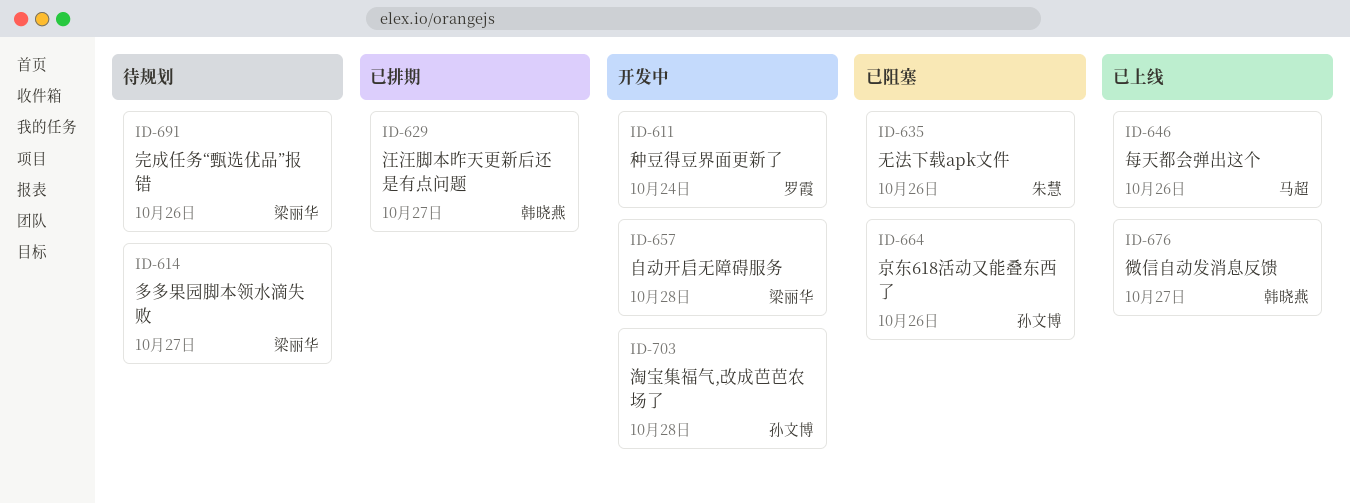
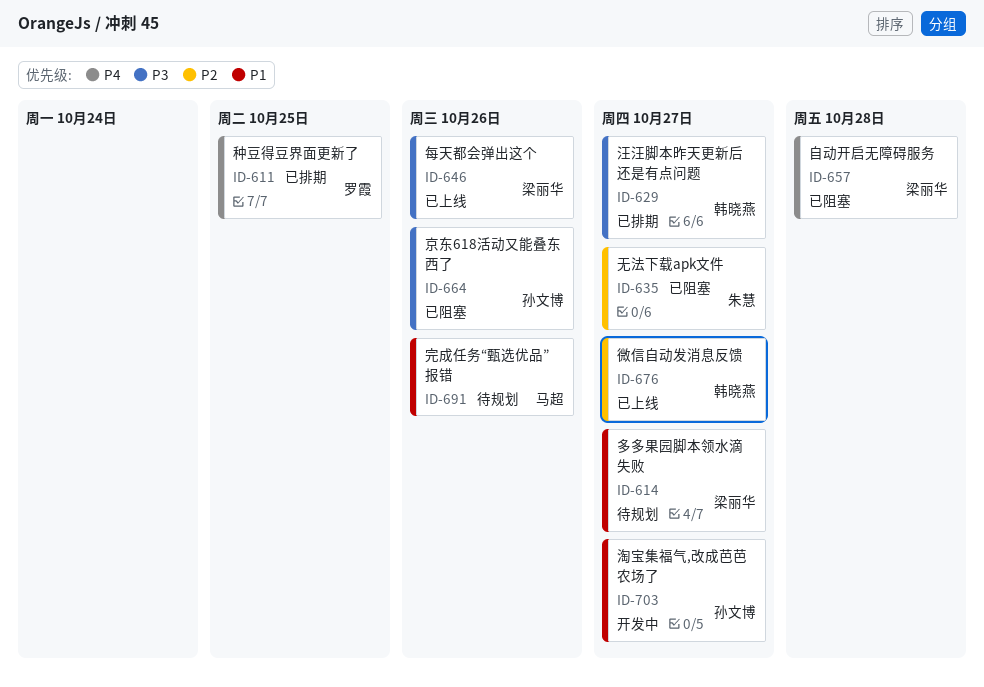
ID-611, status: 开发中 -> 已排期
ID-611, due: Oct 24 -> Oct 25
ID-635, due: Oct 26 -> Oct 27
ID-646, owner: 马超 -> 梁丽华
ID-657, status: 开发中 -> 已阻塞
ID-691, owner: 梁丽华 -> 马超
ID-703, due: Oct 28 -> Oct 27

